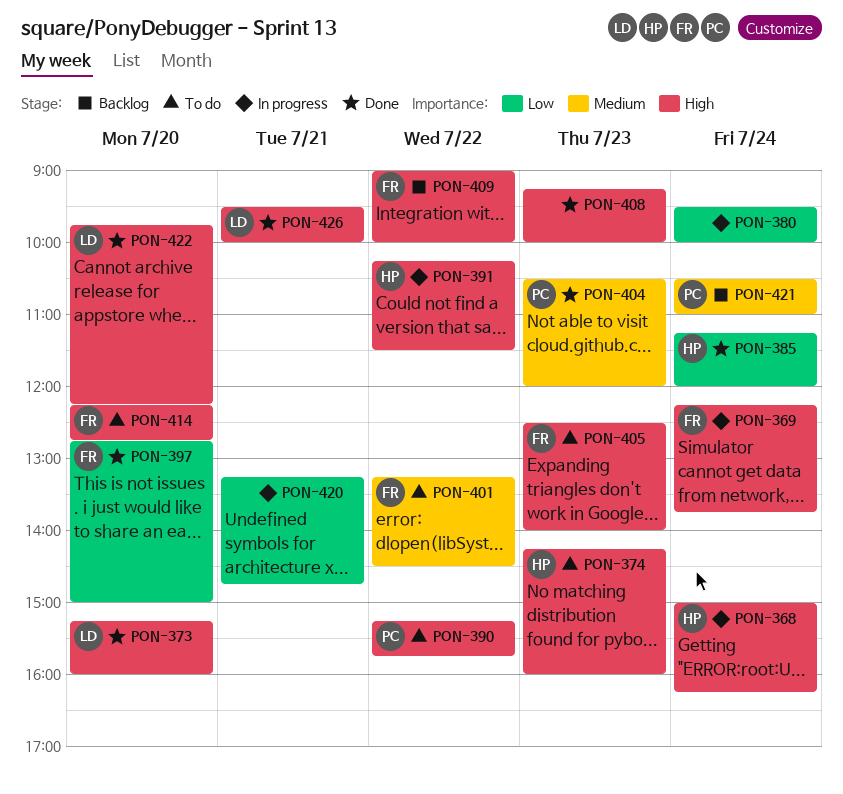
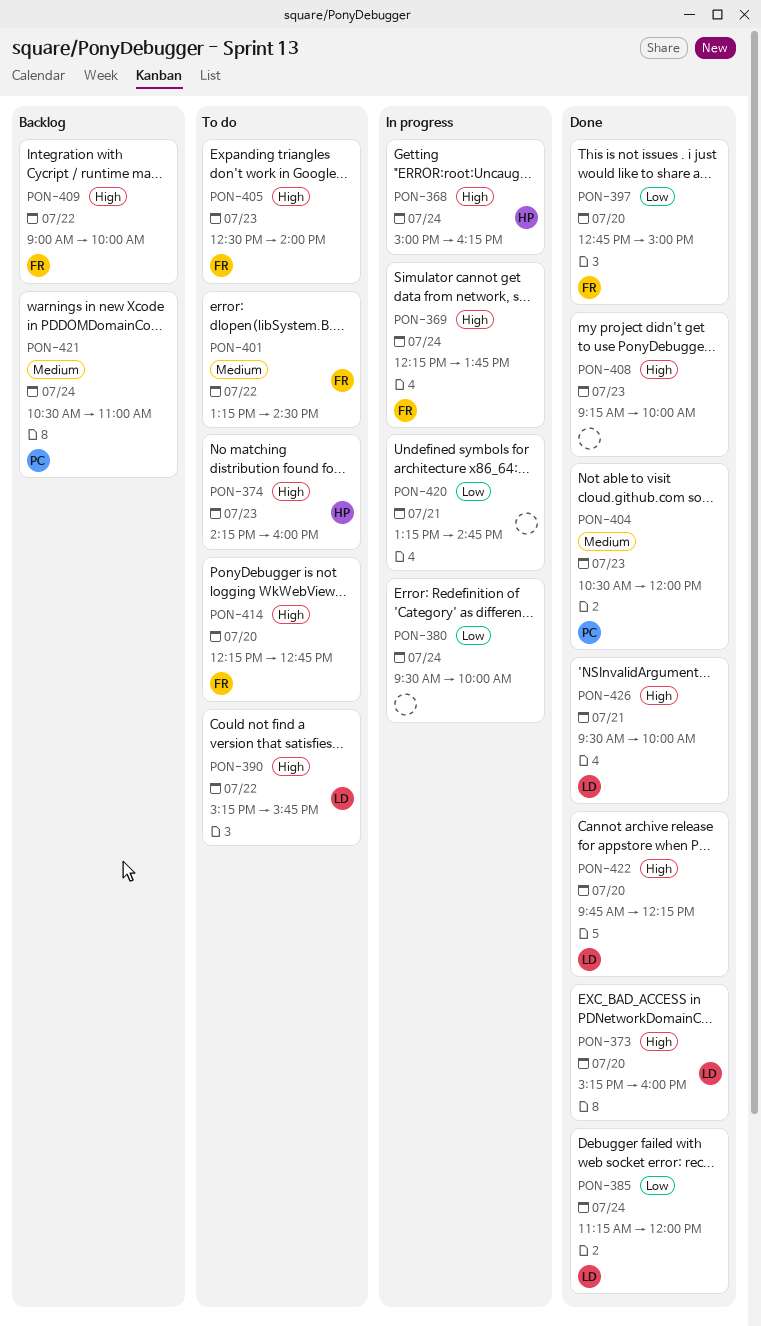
PON-385, owner: HP -> LD
PON-390, owner: PC -> LD
PON-391: present -> none

